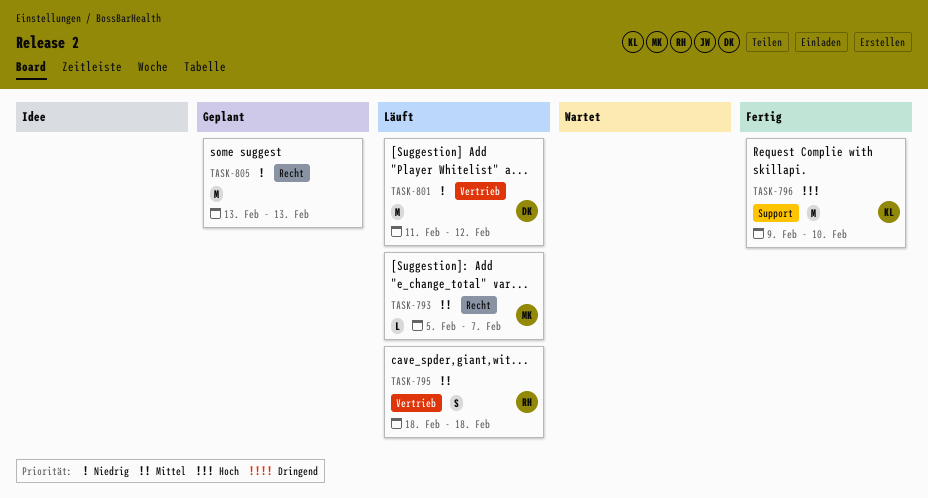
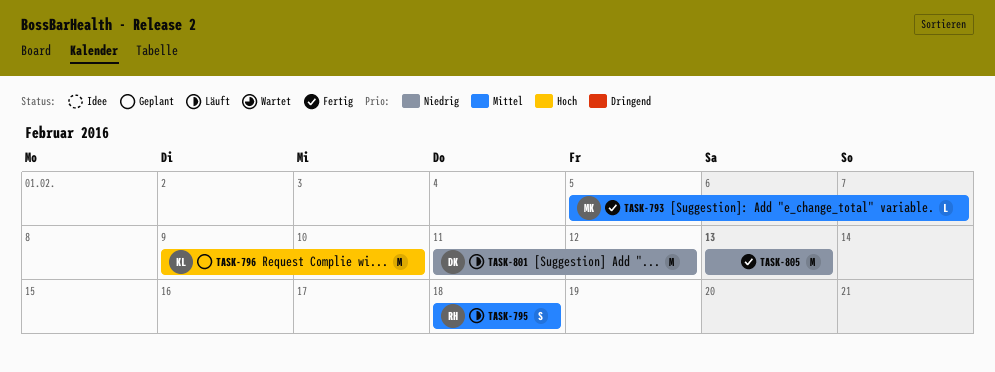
TASK-793, status: Läuft -> Fertig
TASK-796, status: Fertig -> Geplant
TASK-805, status: Geplant -> Fertig

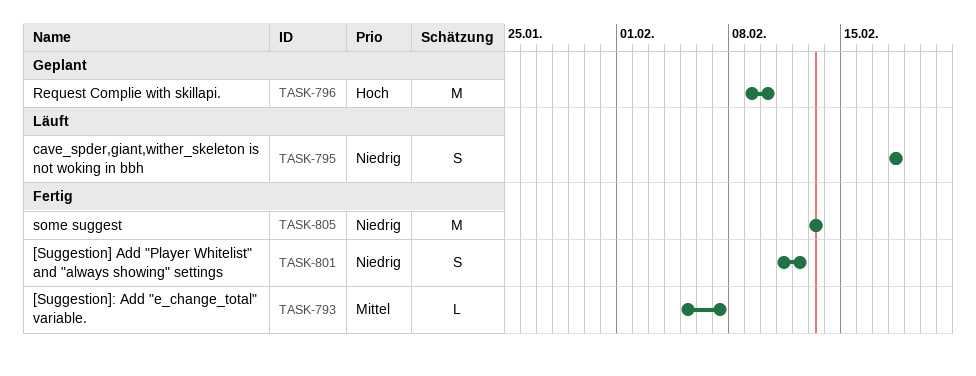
TASK-795, priority: Mittel -> Niedrig
TASK-801, status: Läuft -> Fertig
TASK-801, estimate: M -> S

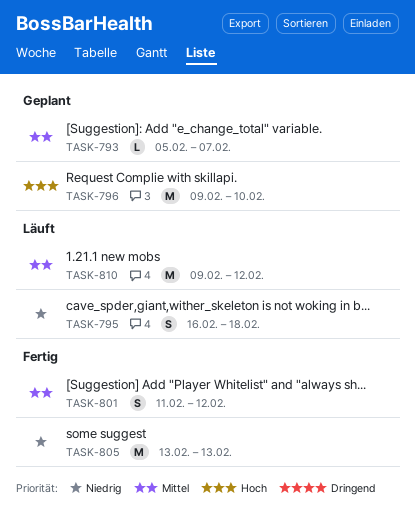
TASK-793, status: Fertig -> Geplant
TASK-795, start: Feb 18 -> Feb 16
TASK-801, priority: Niedrig -> Mittel
TASK-810: none -> present

